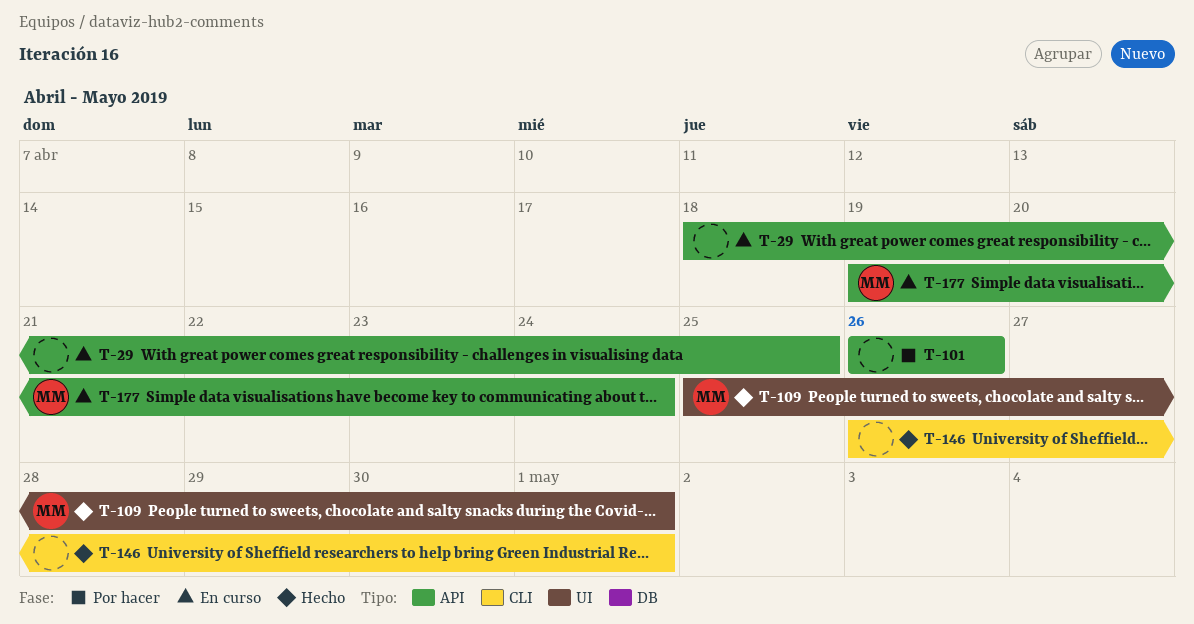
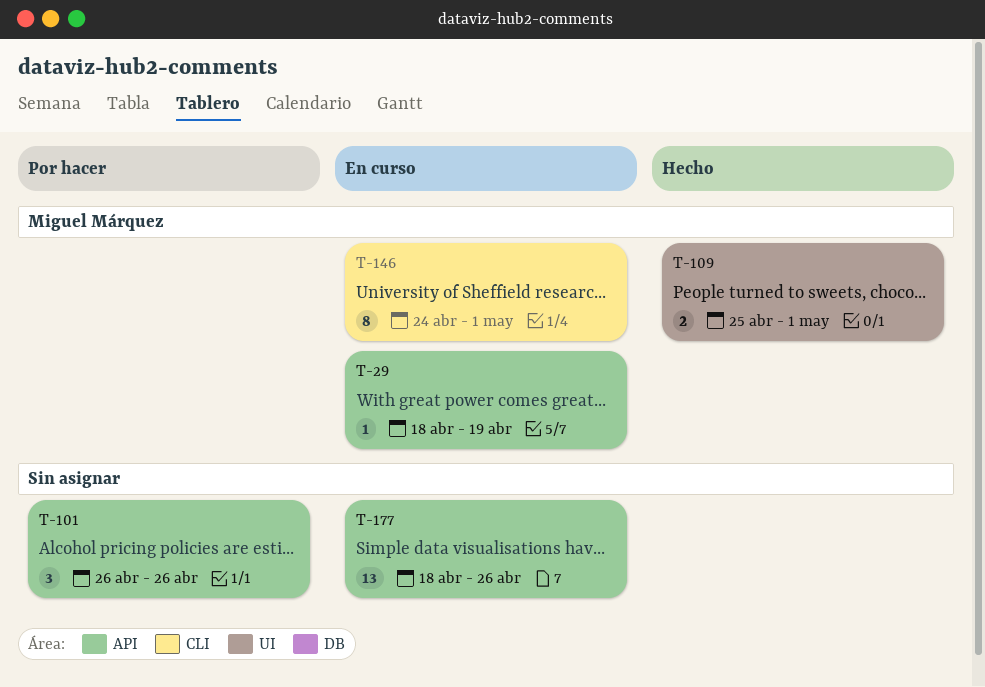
T-29, owner: none -> Miguel Márquez
T-29, due: Apr 25 -> Apr 19
T-146, status: Hecho -> En curso
T-146, owner: none -> Miguel Márquez
T-146, start: Apr 26 -> Apr 24
T-177, owner: Miguel Márquez -> none
T-177, start: Apr 19 -> Apr 18
T-177, due: Apr 24 -> Apr 26

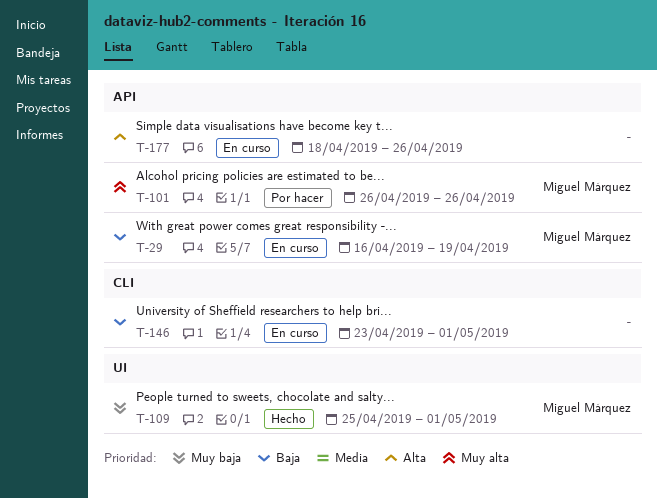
T-29, start: Apr 18 -> Apr 16
T-101, owner: none -> Miguel Márquez
T-146, owner: Miguel Márquez -> none
T-146, start: Apr 24 -> Apr 23

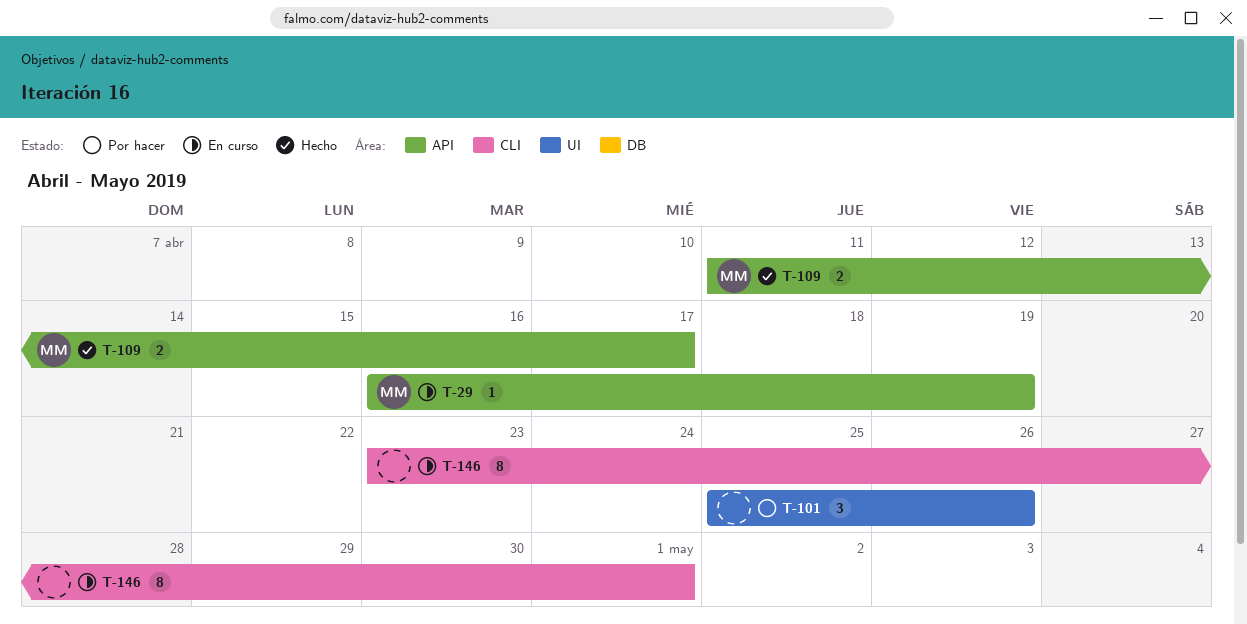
T-101, owner: Miguel Márquez -> none
T-101, label: API -> UI
T-101, start: Apr 26 -> Apr 25
T-109, label: UI -> API
T-109, start: Apr 25 -> Apr 11
T-109, due: May 1 -> Apr 17
T-177: present -> none

